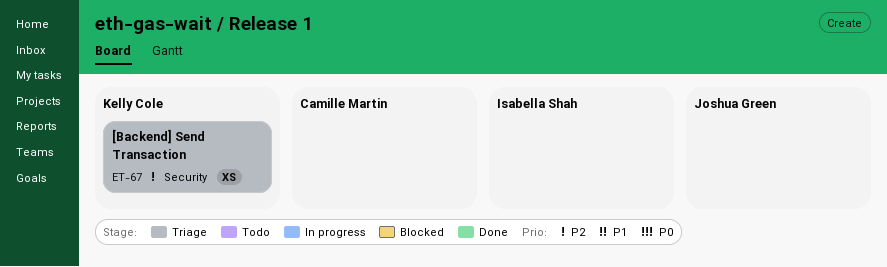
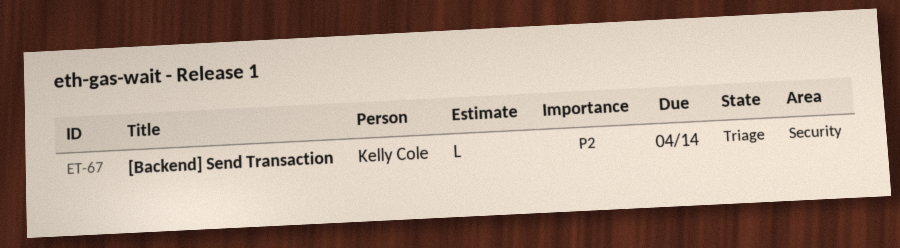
ET-67, estimate: XS -> L

